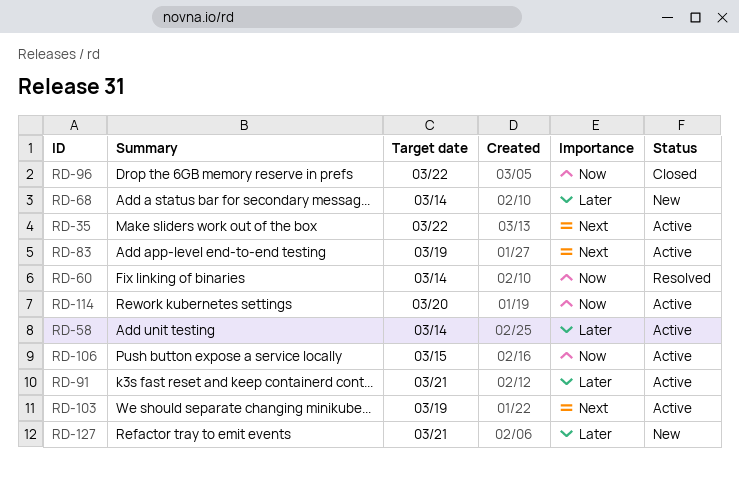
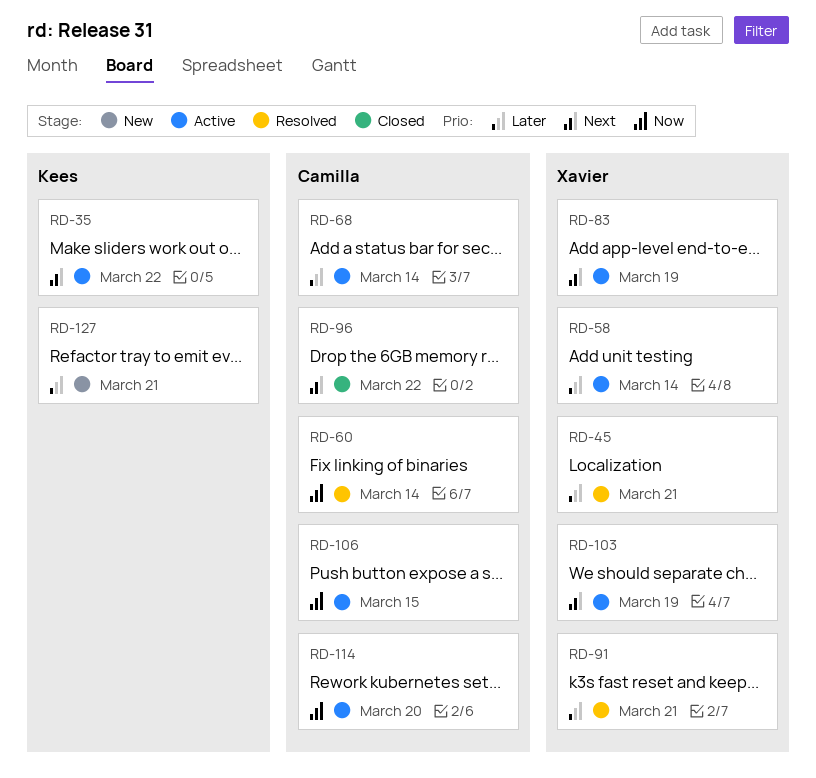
RD-45: none -> present
RD-68, status: New -> Active
RD-91, status: Active -> Resolved
RD-96, priority: Now -> Next

